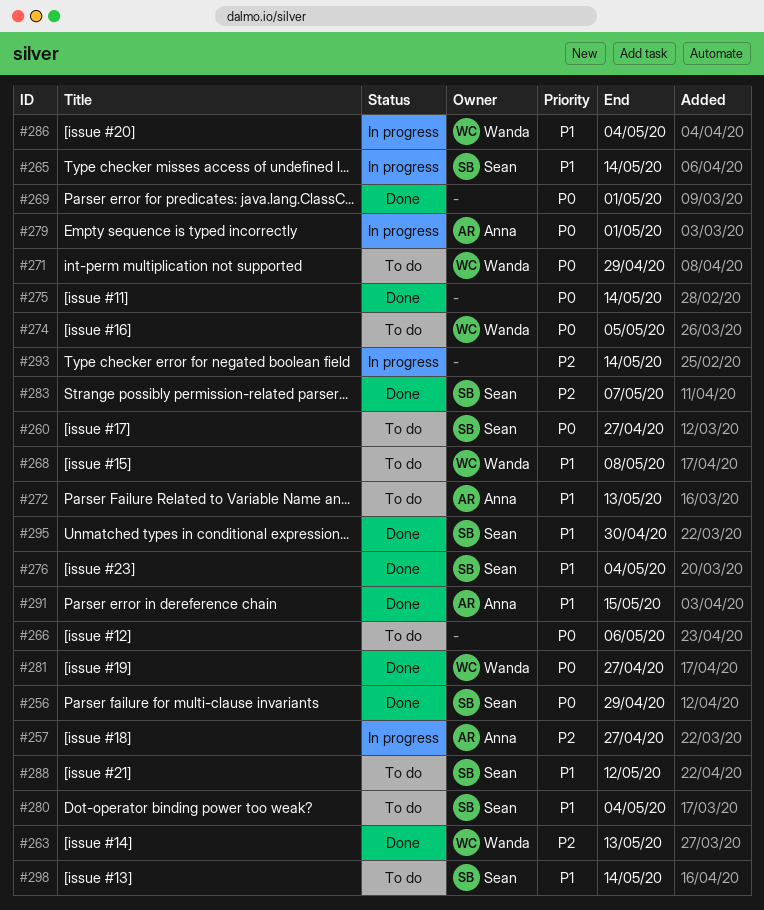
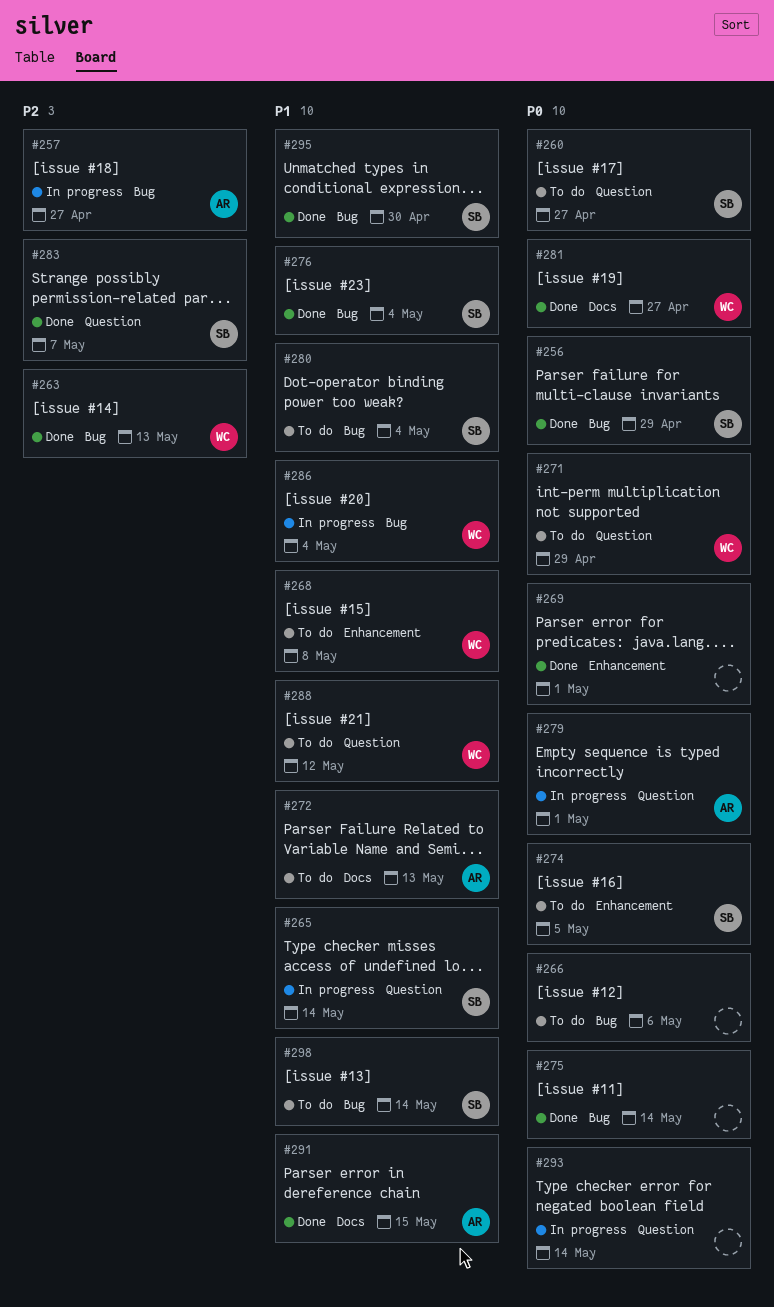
#274, owner: Wanda -> Sean
#288, owner: Sean -> Wanda
#293, priority: P2 -> P0

